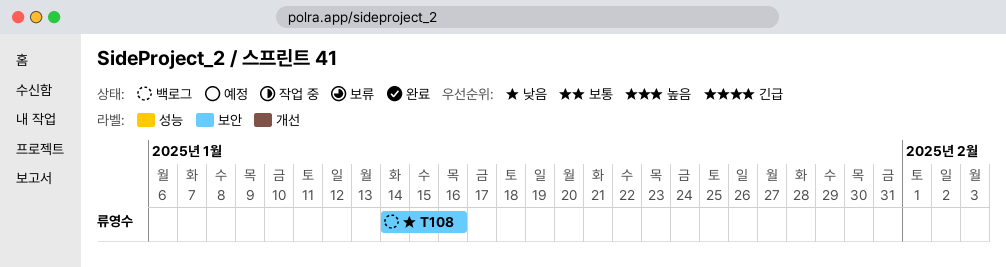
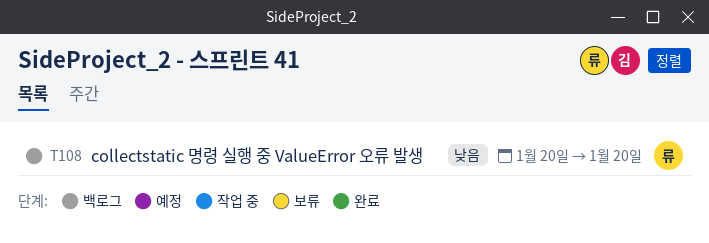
T108, start: Jan 14 -> Jan 20
T108, due: Jan 16 -> Jan 20

